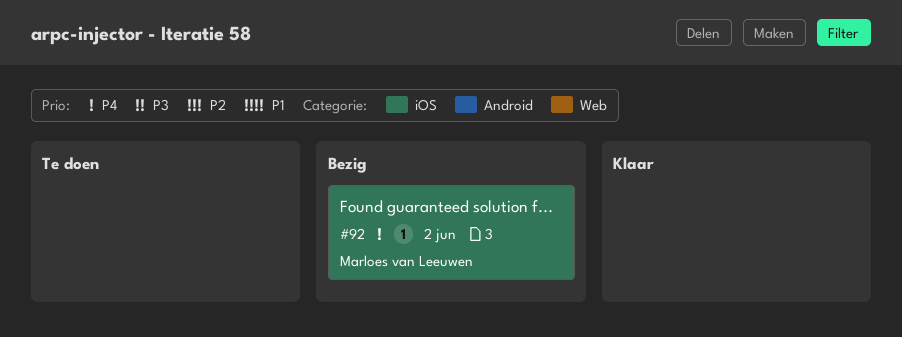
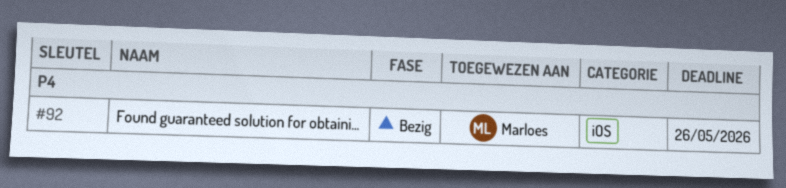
#92, due: Jun 2 -> May 26

